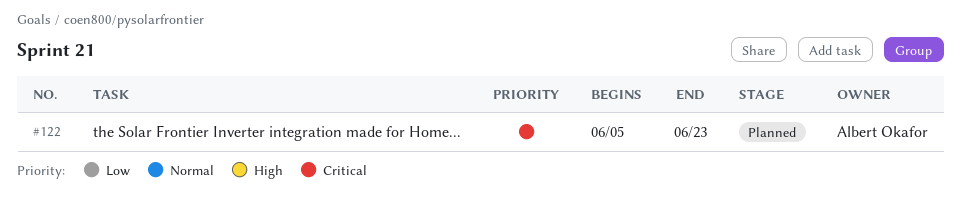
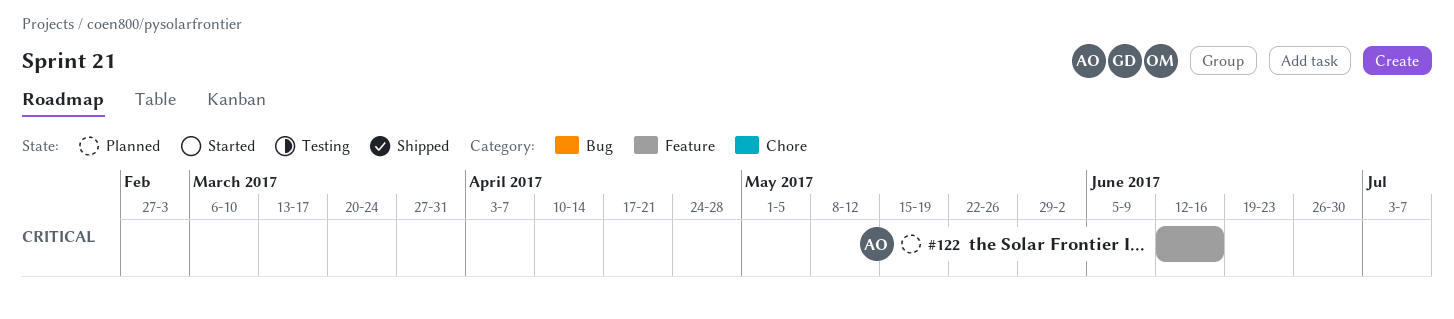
#122, start: Jun 5 -> Jun 12
#122, due: Jun 23 -> Jun 16

